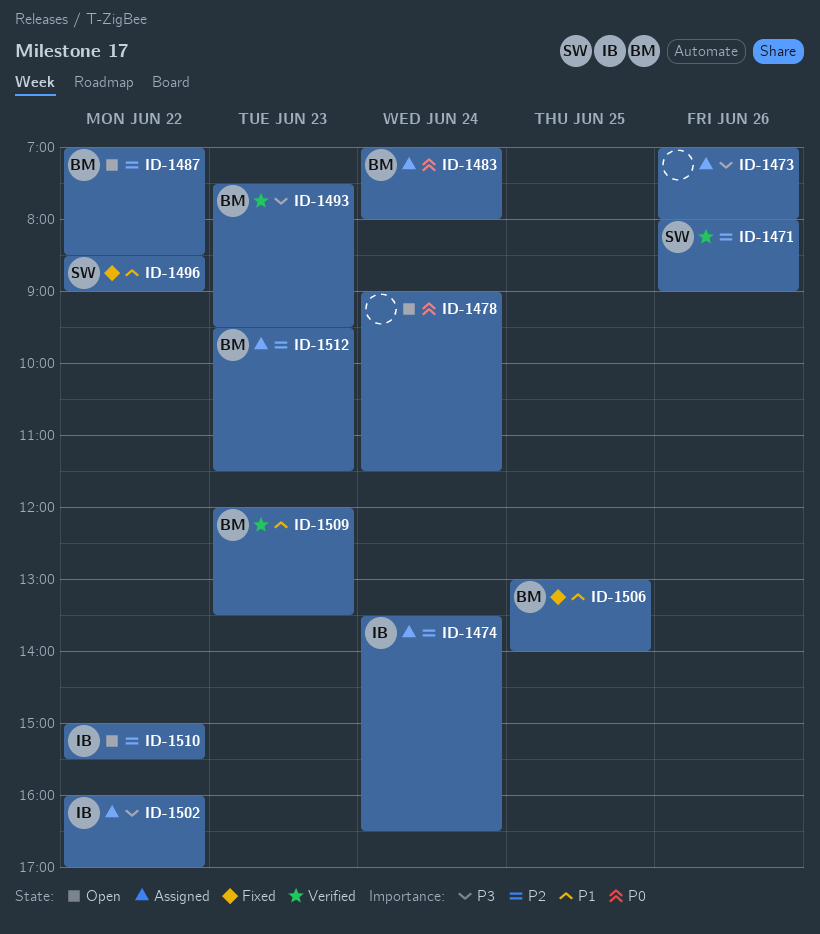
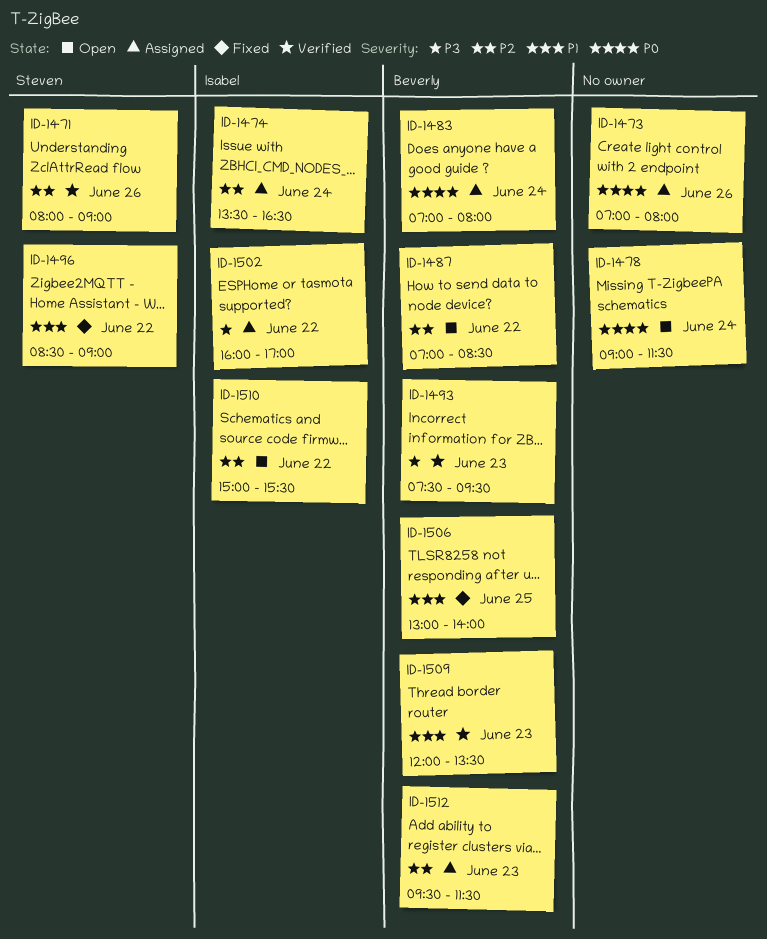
ID-1473, priority: P3 -> P0

